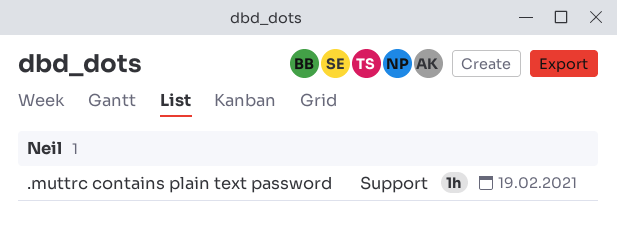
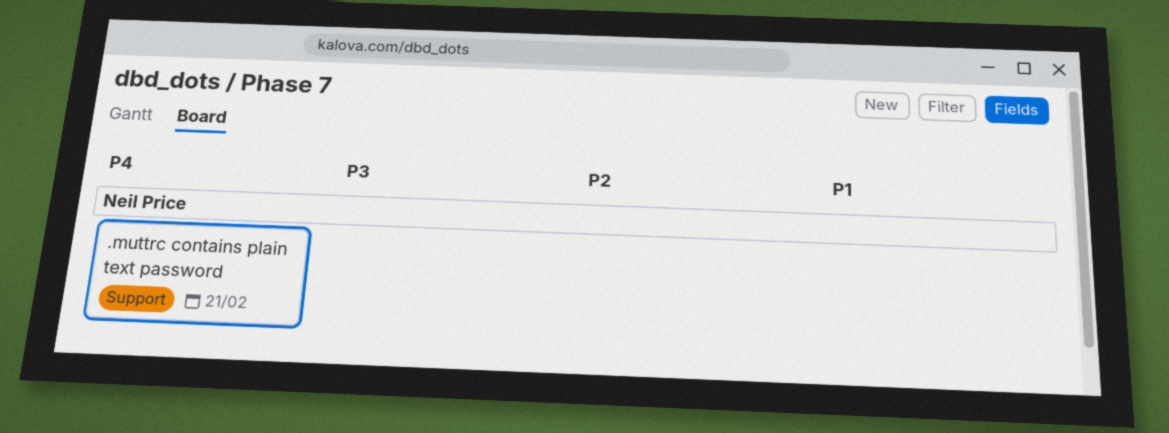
.muttrc contains plain text password, due: Feb 19 -> Feb 21

